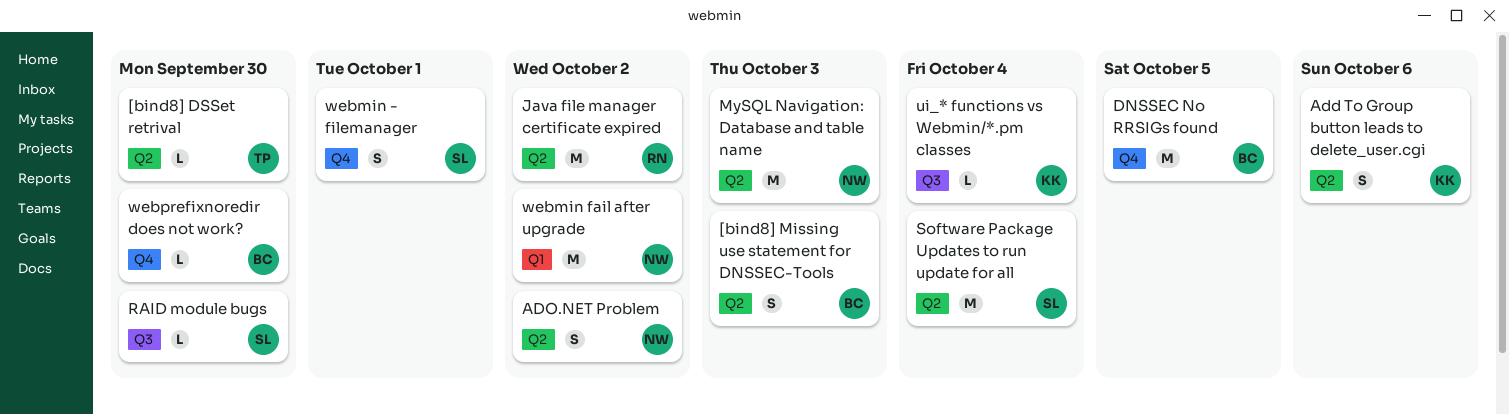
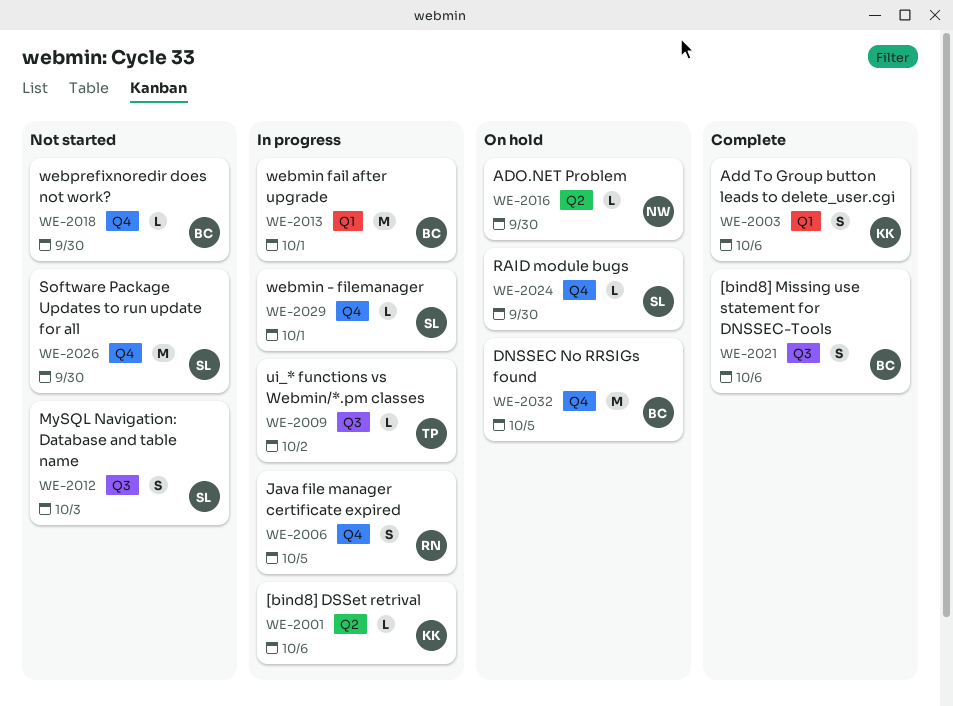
[bind8] DSSet retrival, owner: TP -> KK
[bind8] DSSet retrival, due: Sep 30 -> Oct 6
[bind8] Missing use statement for DNSSEC-Tools, label: Q2 -> Q3
[bind8] Missing use statement for DNSSEC-Tools, due: Oct 3 -> Oct 6
Add To Group button leads to delete_user.cgi, label: Q2 -> Q1
ADO.NET Problem, estimate: S -> L
ADO.NET Problem, due: Oct 2 -> Sep 30
Java file manager certificate expired, label: Q2 -> Q4
Java file manager certificate expired, estimate: M -> S
Java file manager certificate expired, due: Oct 2 -> Oct 5
MySQL Navigation: Database and table name, owner: NW -> SL
MySQL Navigation: Database and table name, label: Q2 -> Q3
MySQL Navigation: Database and table name, estimate: M -> S
RAID module bugs, label: Q3 -> Q4
Software Package Updates to run update for all, label: Q2 -> Q4
Software Package Updates to run update for all, due: Oct 4 -> Sep 30
ui_* functions vs Webmin/*.pm classes, owner: KK -> TP
ui_* functions vs Webmin/*.pm classes, due: Oct 4 -> Oct 2
webmin - filemanager, estimate: S -> L
webmin fail after upgrade, owner: NW -> BC
webmin fail after upgrade, due: Oct 2 -> Oct 1

